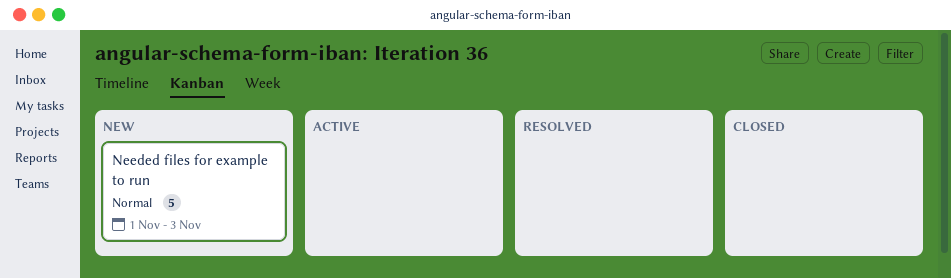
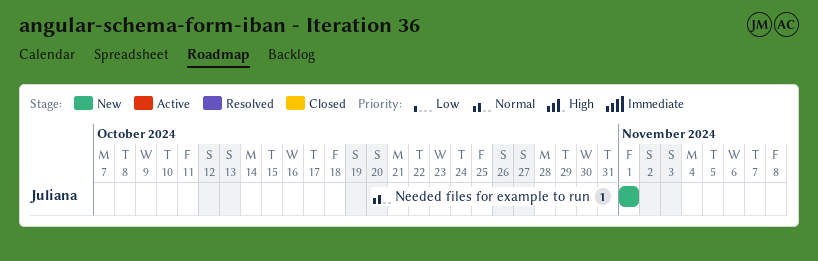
Needed files for example to run, estimate: 5 -> 1
Needed files for example to run, due: Nov 3 -> Nov 1

